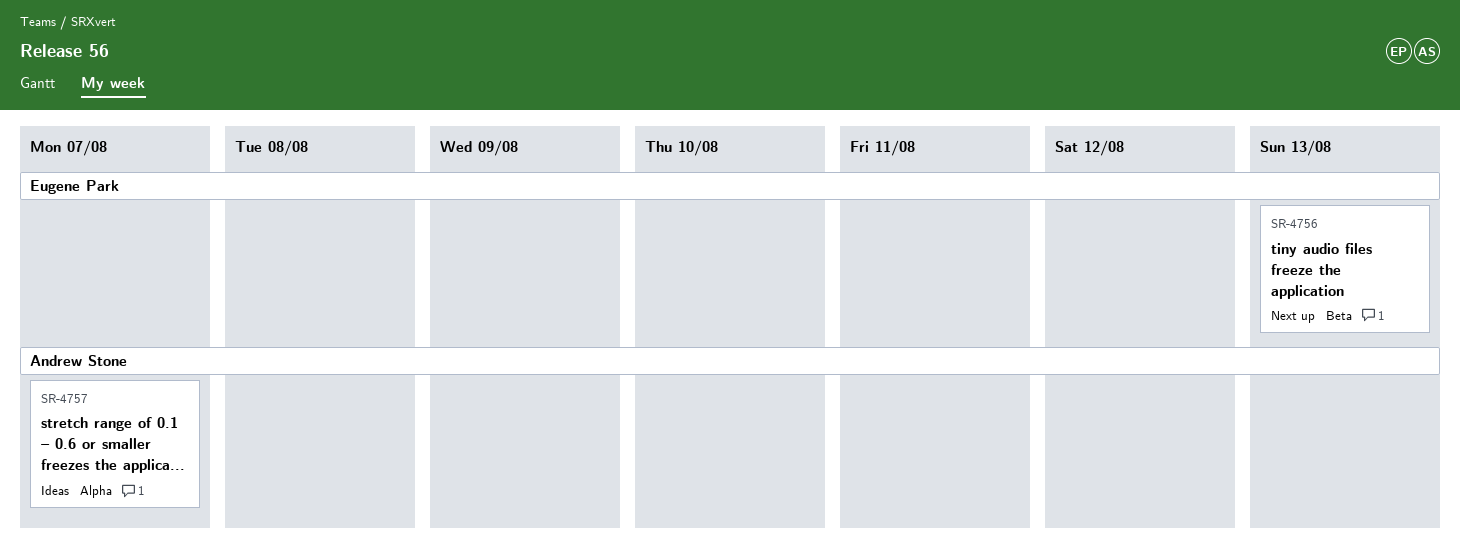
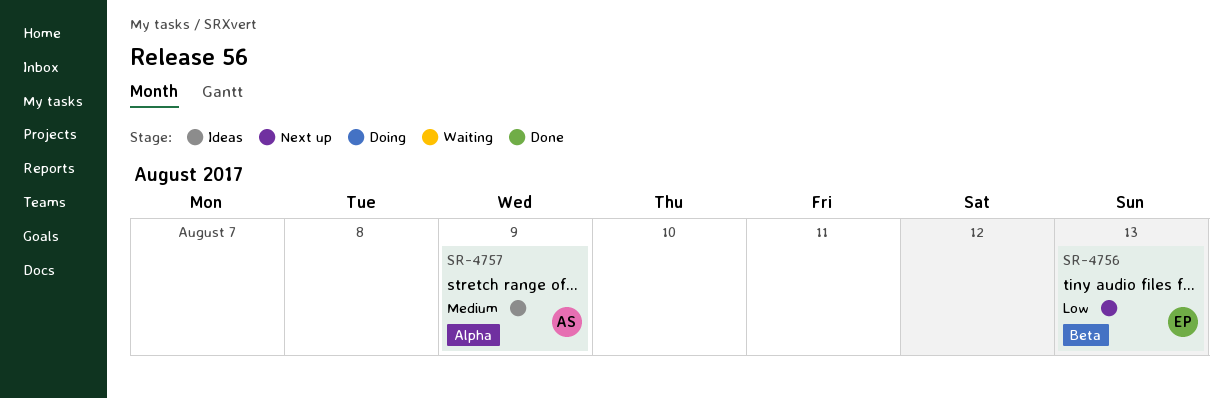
SR-4757, due: Aug 7 -> Aug 9

